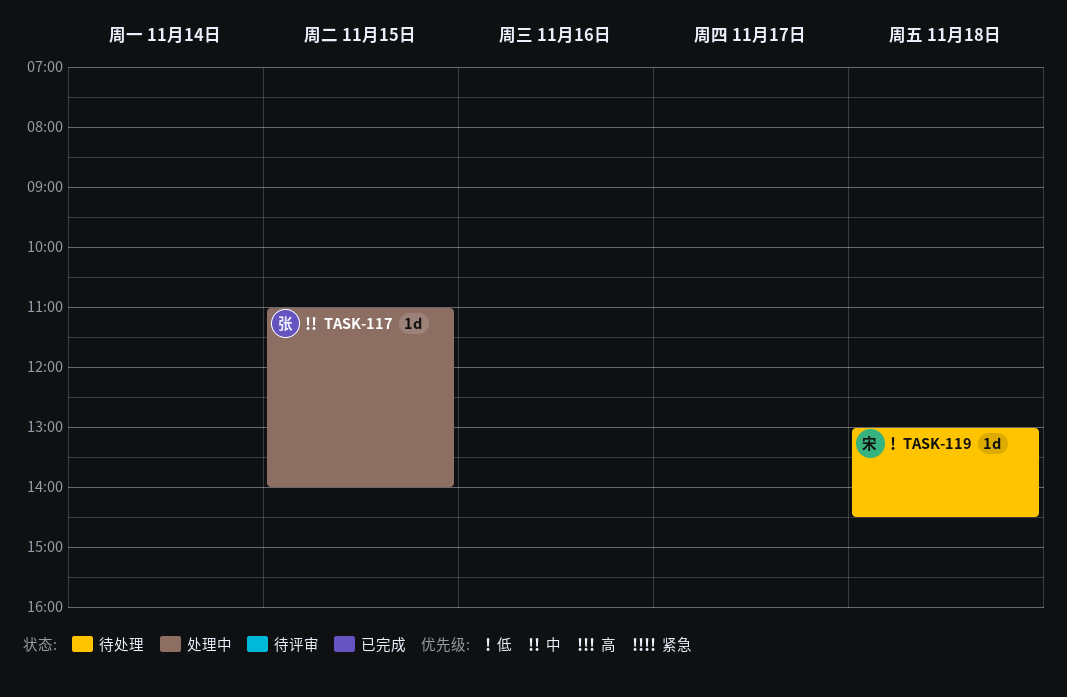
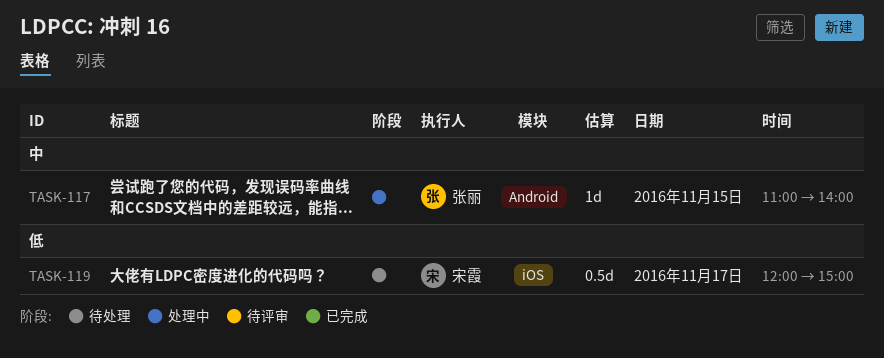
TASK-119, estimate: 1d -> 0.5d
TASK-119, day: Nov 18 -> Nov 17
TASK-119, begins: 13:00 -> 12:00
TASK-119, ends: 14:30 -> 15:00

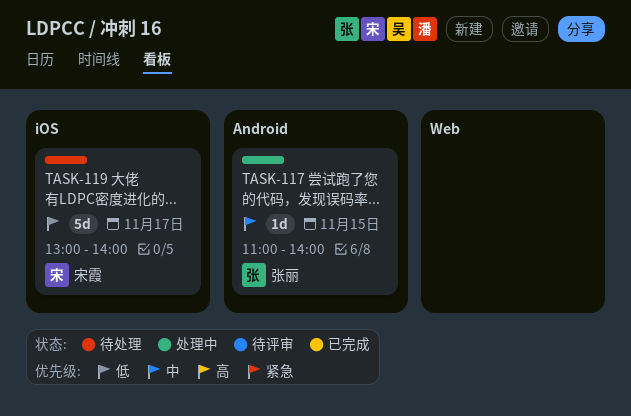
TASK-119, estimate: 0.5d -> 5d
TASK-119, begins: 12:00 -> 13:00
TASK-119, ends: 15:00 -> 14:00

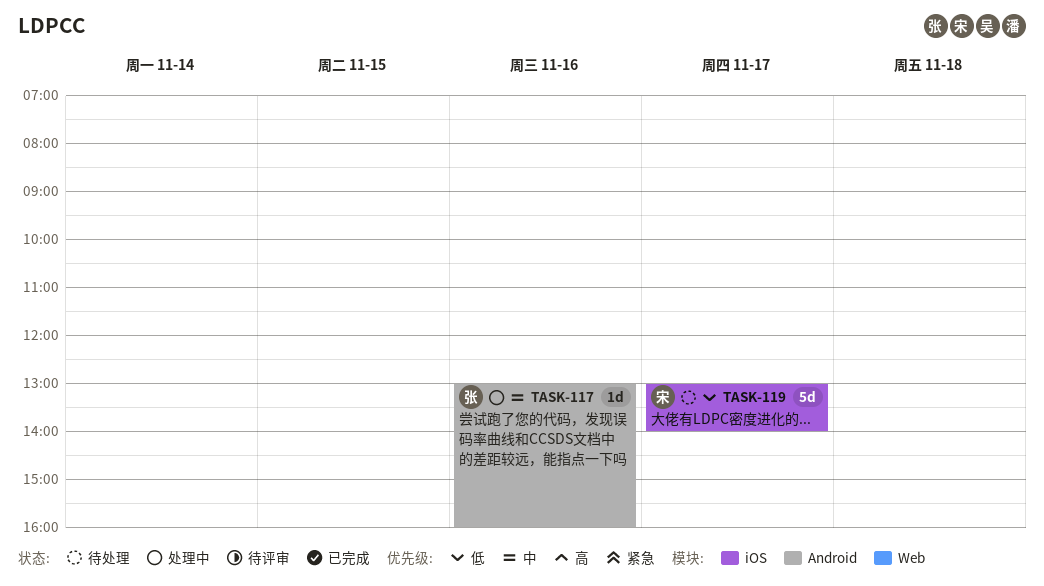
TASK-117, day: Nov 15 -> Nov 16
TASK-117, begins: 11:00 -> 13:00
TASK-117, ends: 14:00 -> 16:00

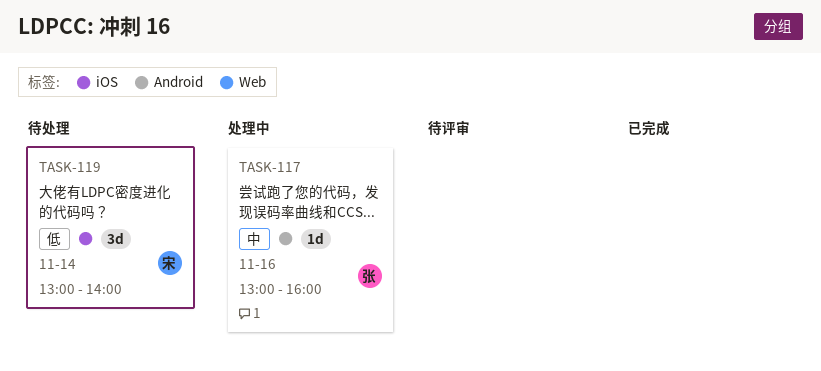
TASK-119, estimate: 5d -> 3d
TASK-119, day: Nov 17 -> Nov 14

